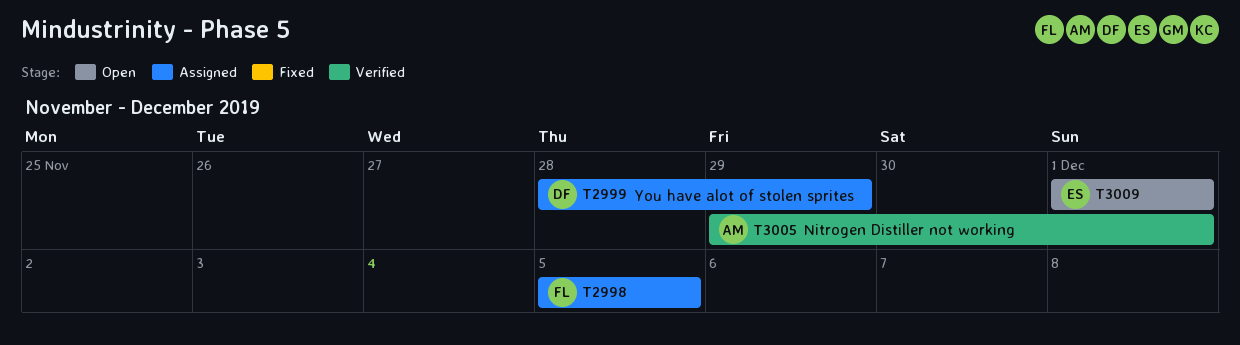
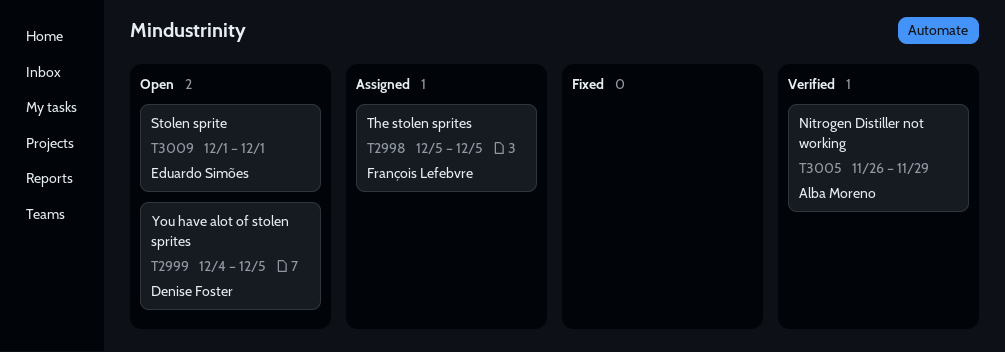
T2999, status: Assigned -> Open
T2999, start: Nov 28 -> Dec 4
T2999, due: Nov 29 -> Dec 5
T3005, start: Nov 29 -> Nov 26
T3005, due: Dec 1 -> Nov 29

